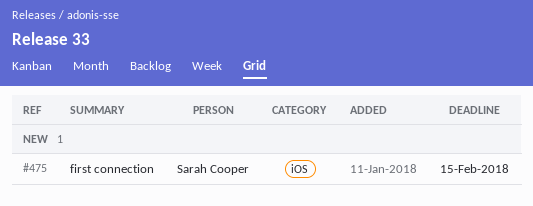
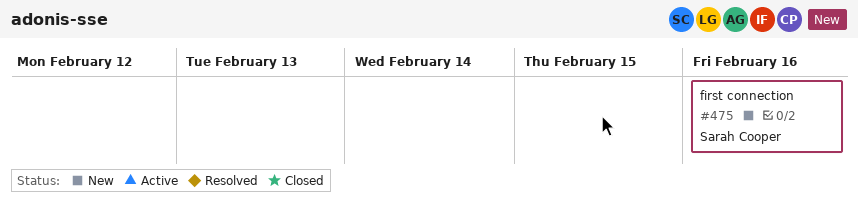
#475, due: Feb 15 -> Feb 16

